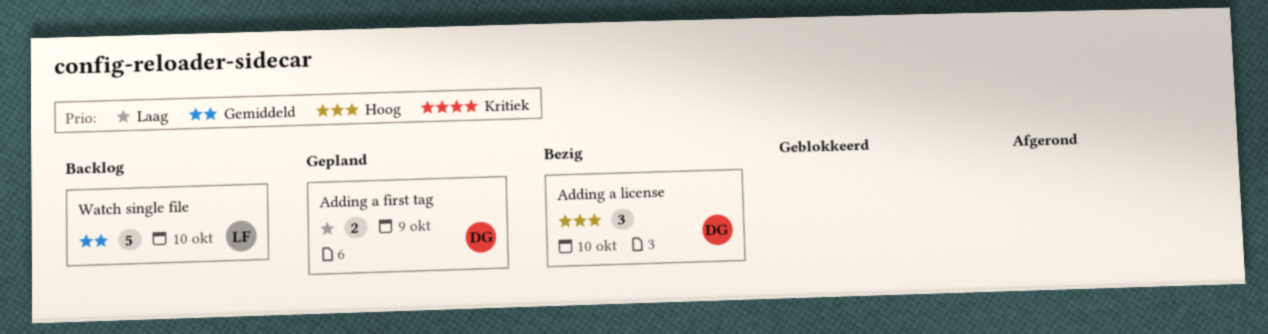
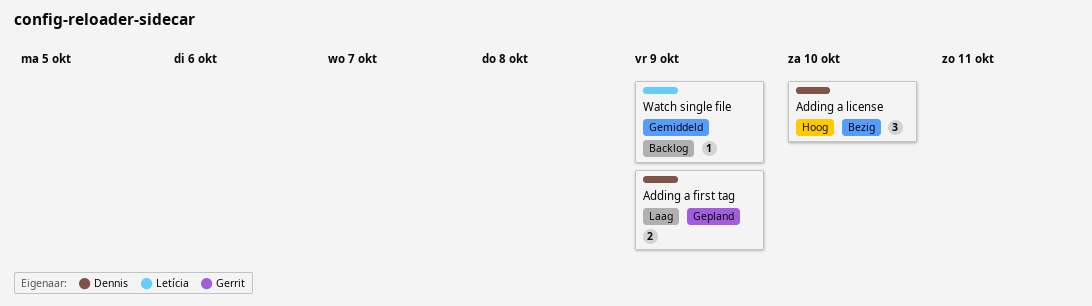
Watch single file, estimate: 5 -> 1
Watch single file, due: Oct 10 -> Oct 9

